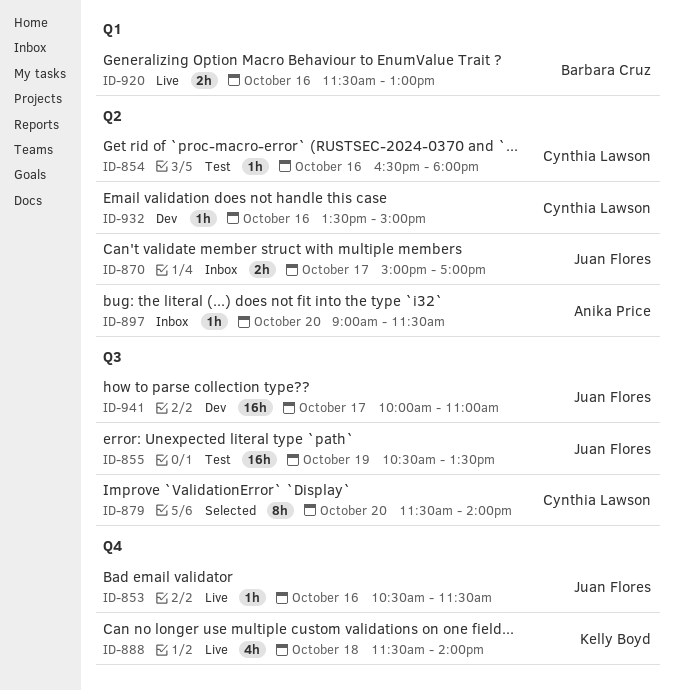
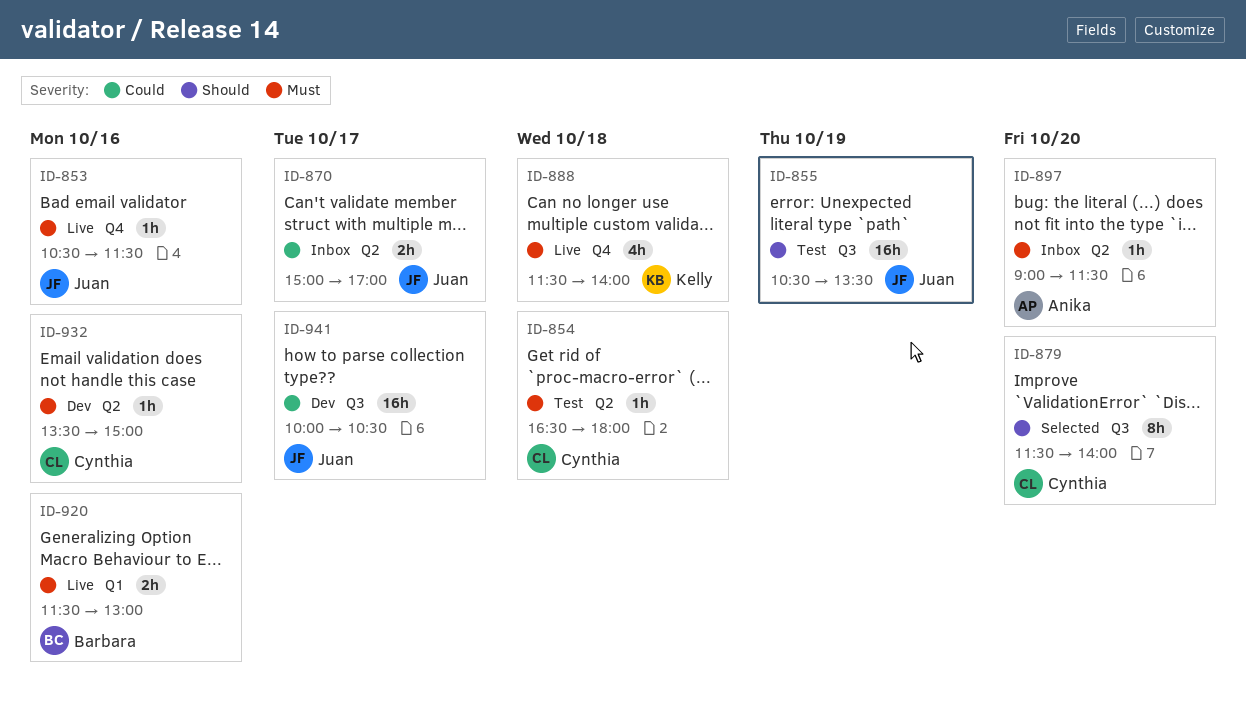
ID-854, day: Oct 16 -> Oct 18
ID-941, ends: 11:00 -> 10:30

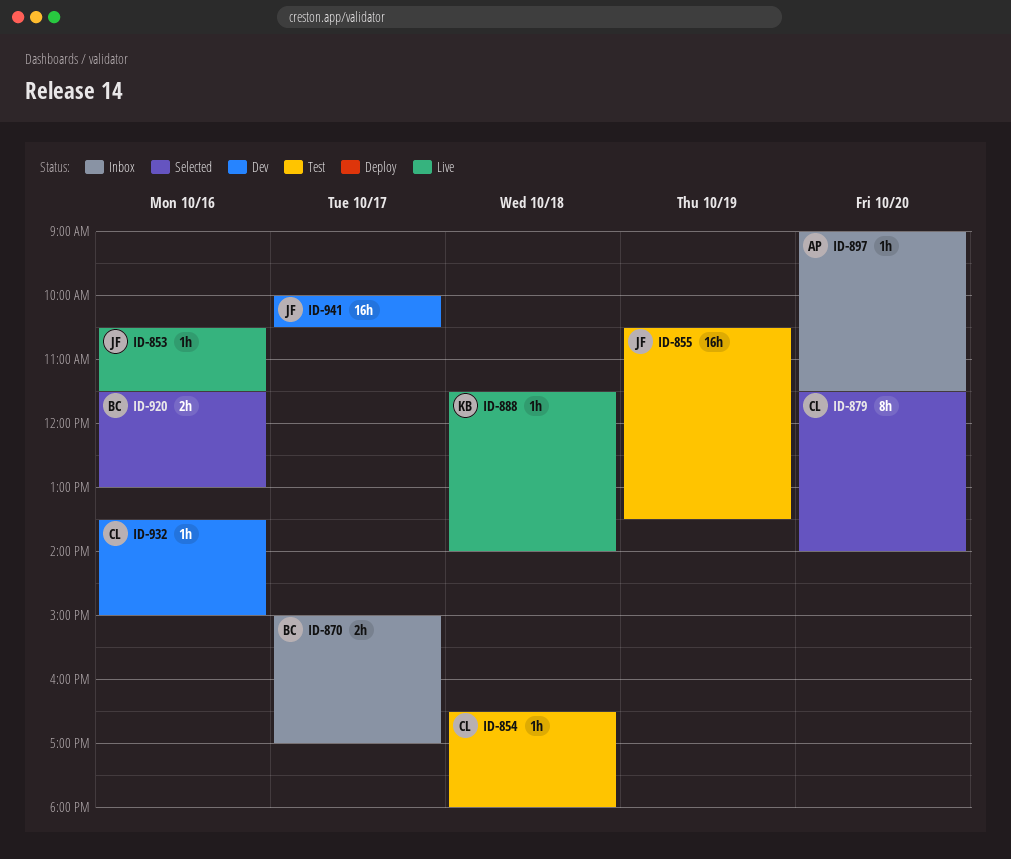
ID-870, owner: Juan -> Barbara
ID-888, estimate: 4h -> 1h
ID-920, status: Live -> Selected

